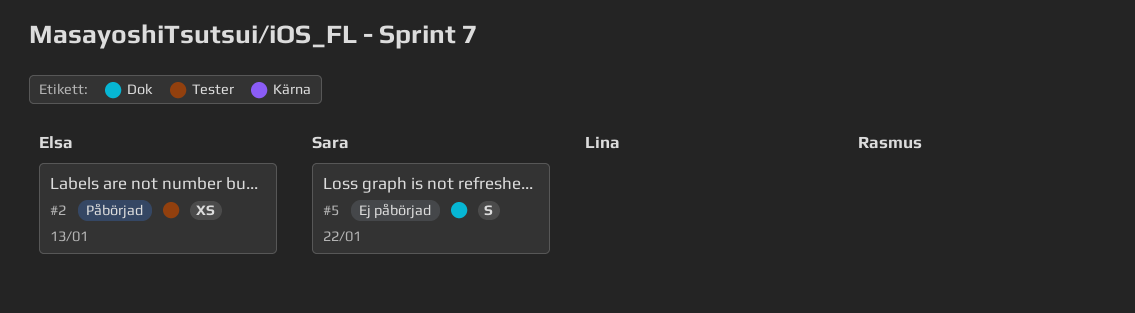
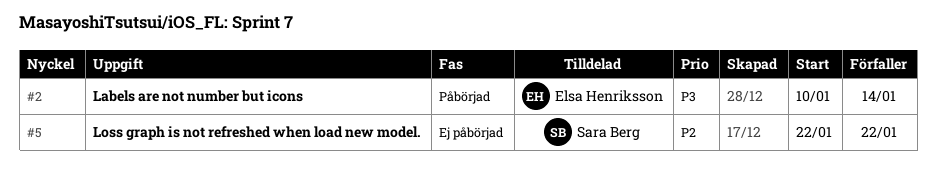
#2, due: Jan 13 -> Jan 14

